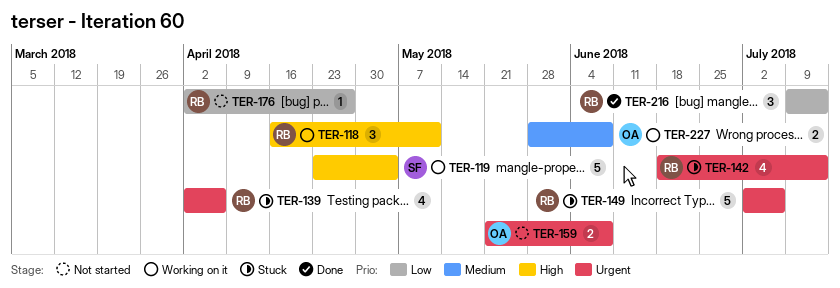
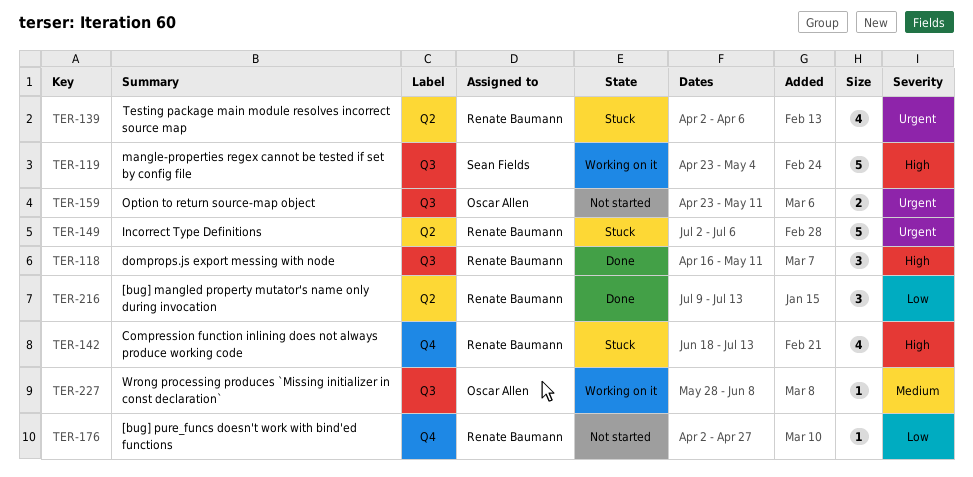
TER-118, status: Working on it -> Done
TER-142, priority: Urgent -> High
TER-159, start: May 21 -> Apr 23
TER-159, due: Jun 8 -> May 11
TER-227, estimate: 2 -> 1

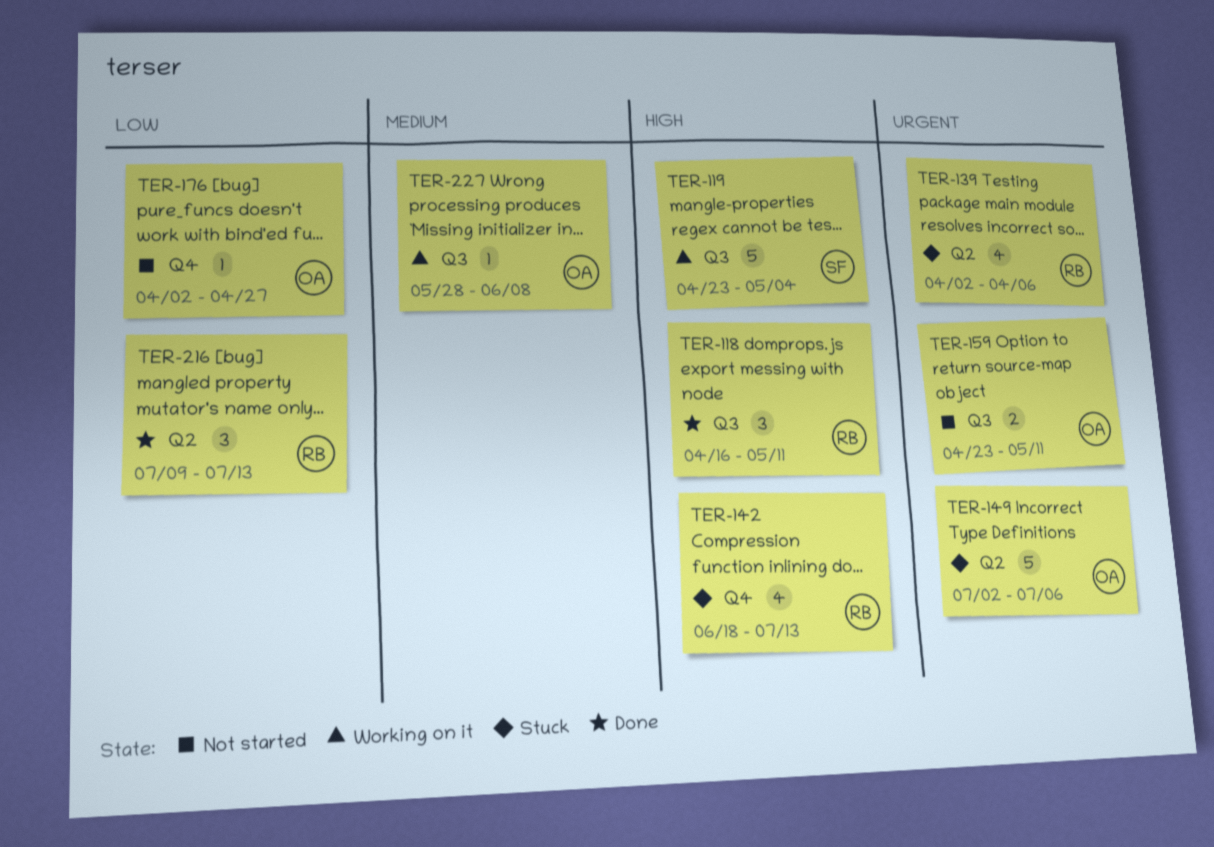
TER-149, owner: Renate Baumann -> Oscar Allen
TER-176, owner: Renate Baumann -> Oscar Allen

